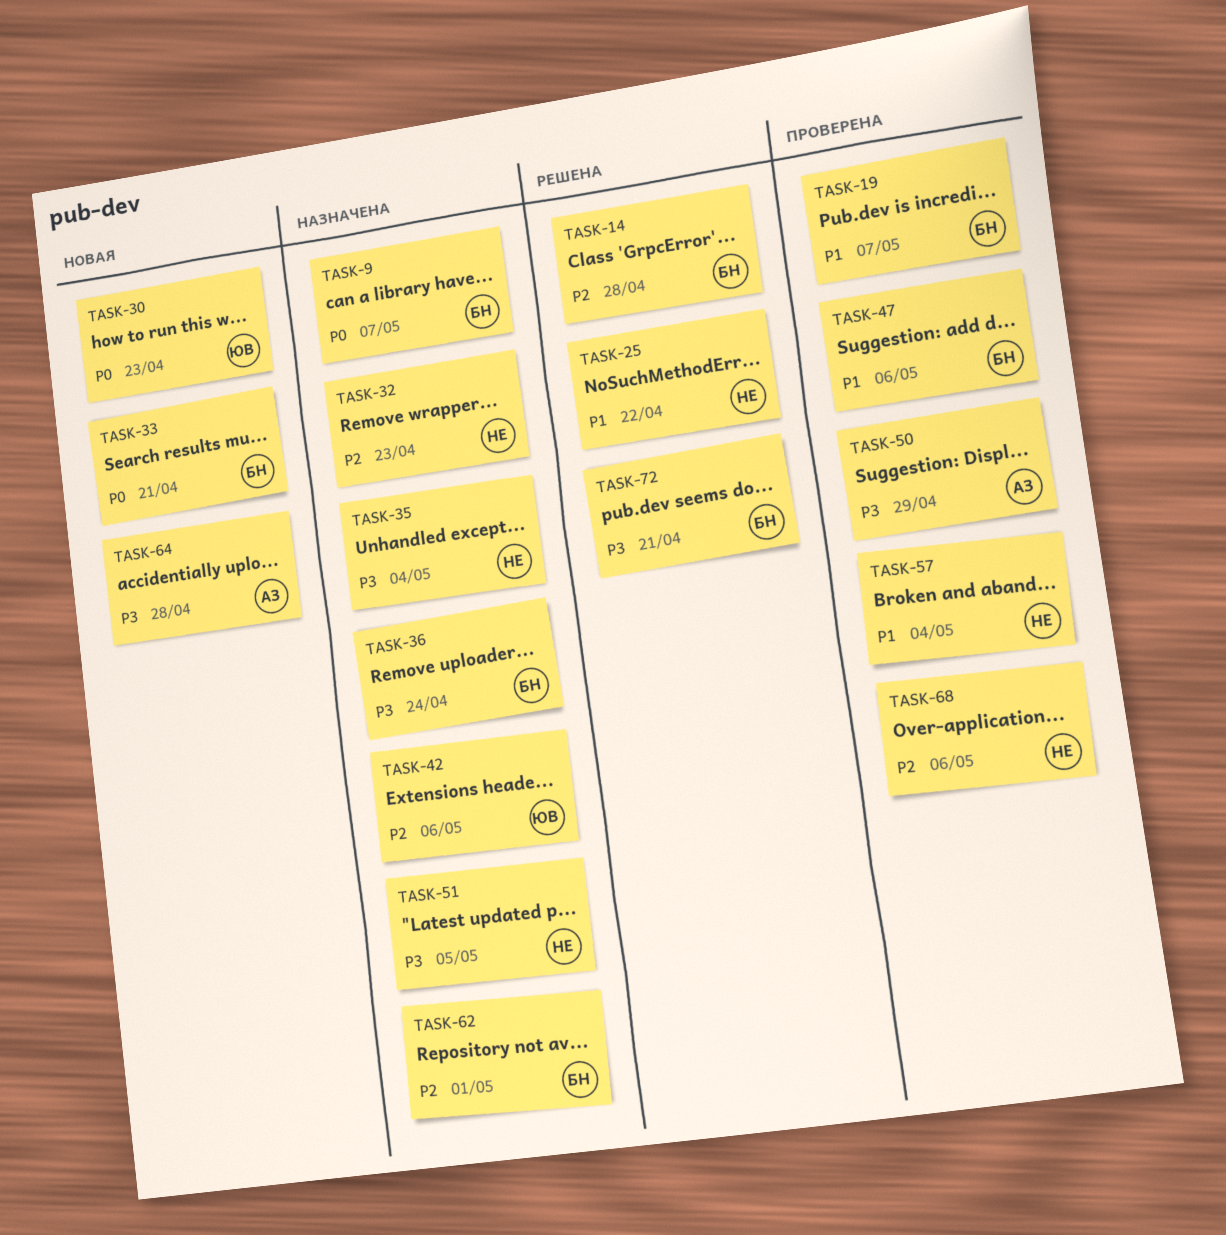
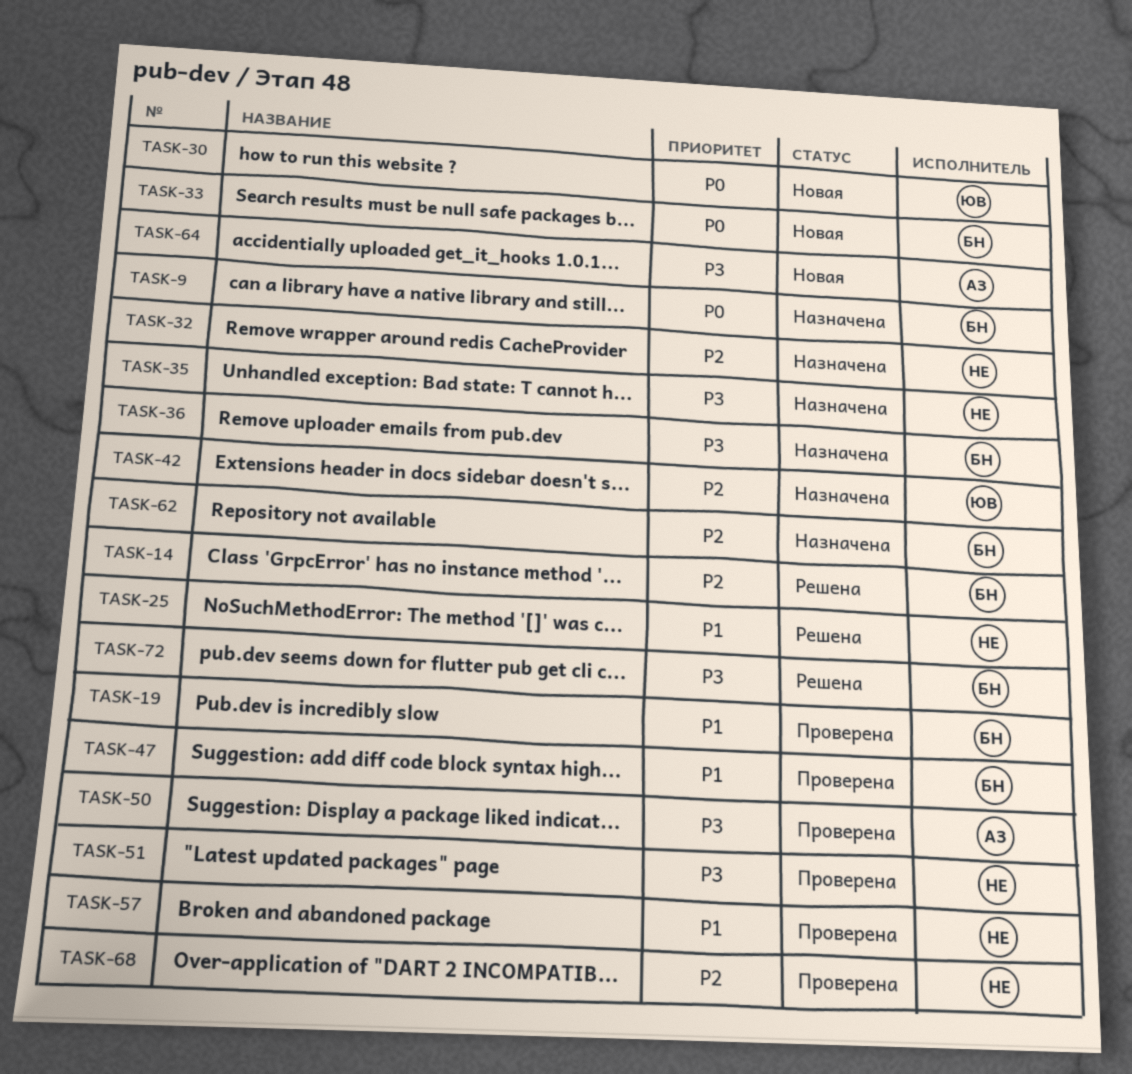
TASK-51, status: Назначена -> Проверена

